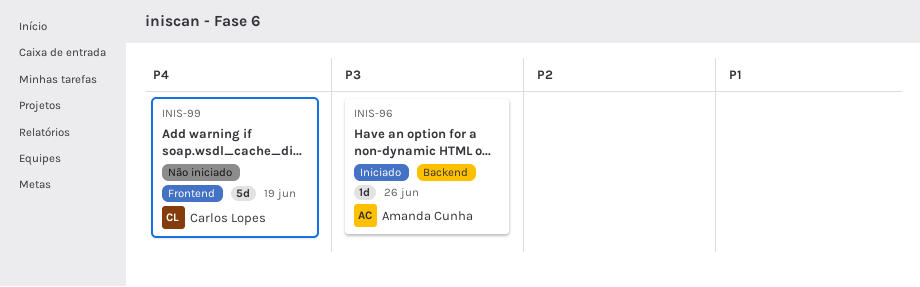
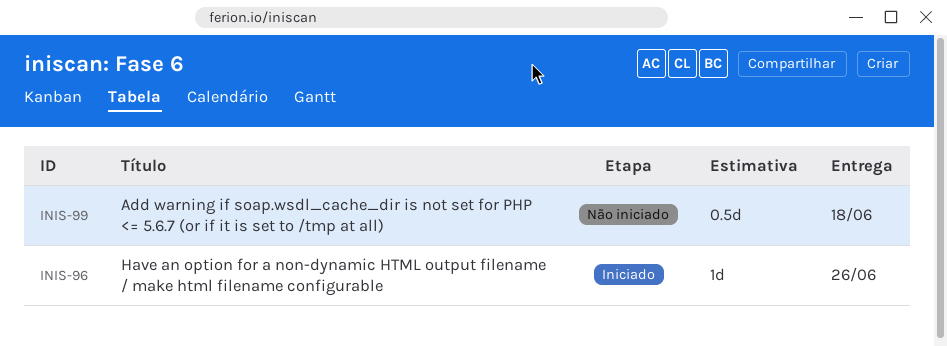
INIS-99, estimate: 5d -> 0.5d
INIS-99, due: Jun 19 -> Jun 18

